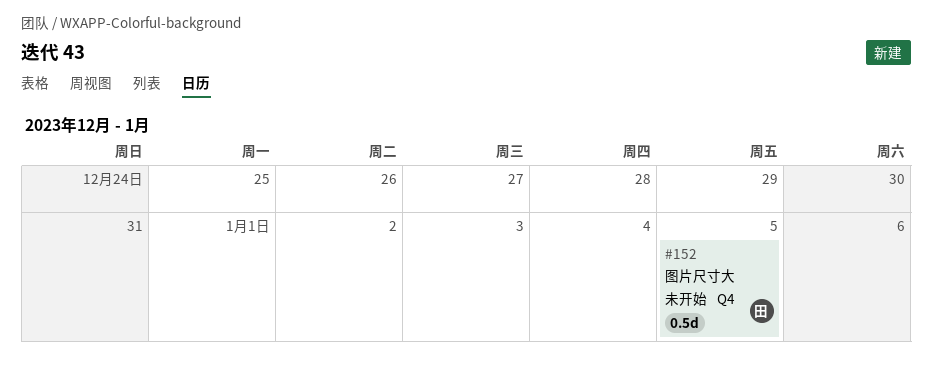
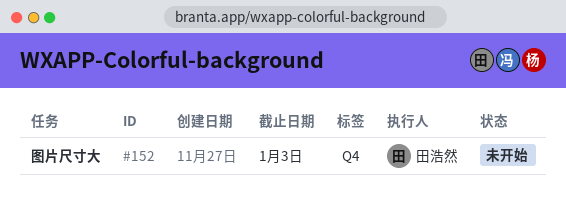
#152, due: Jan 5 -> Jan 3

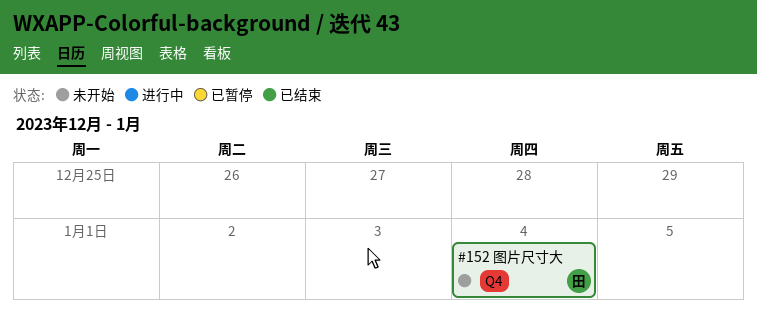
#152, due: Jan 3 -> Jan 4

